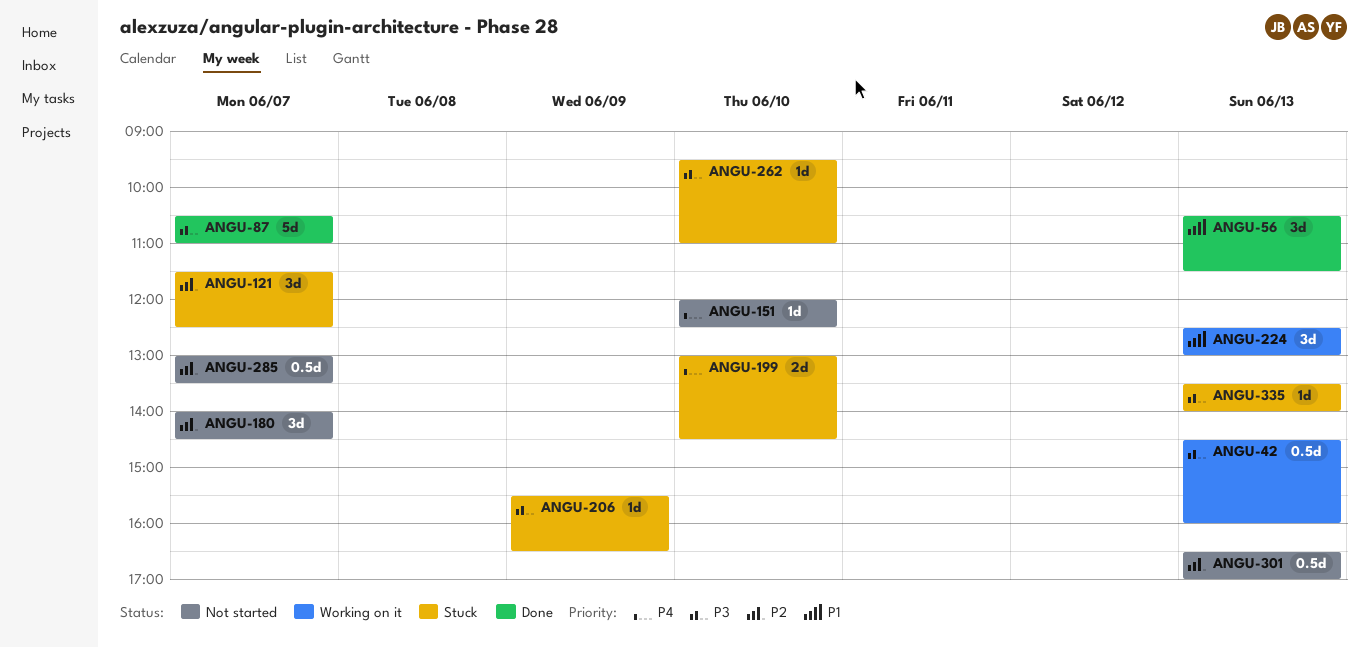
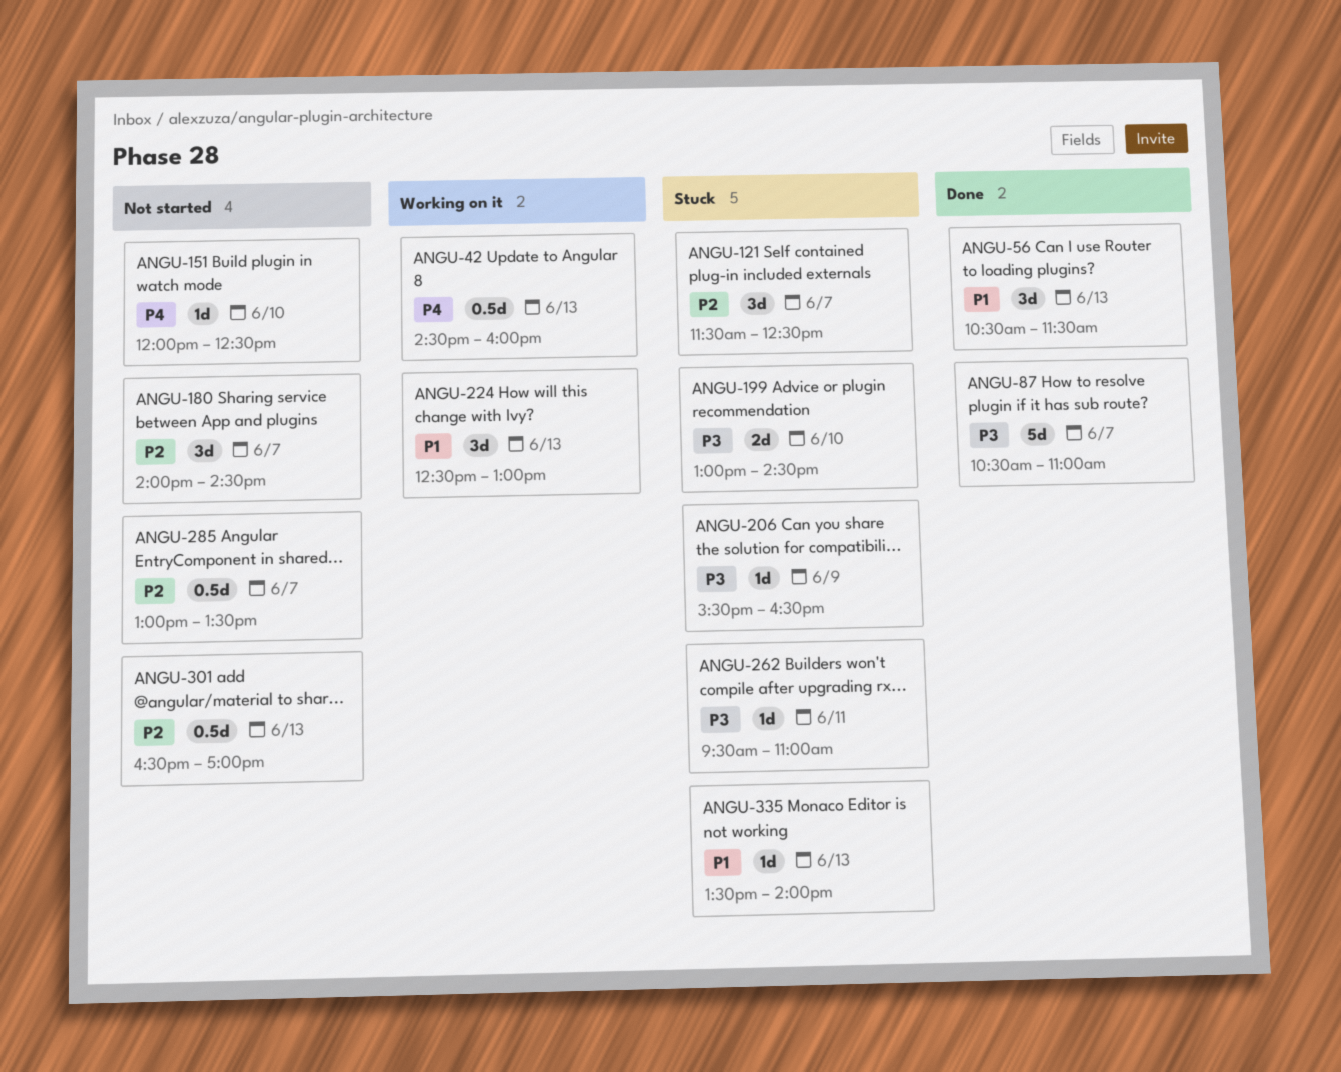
ANGU-42, priority: P3 -> P4
ANGU-199, priority: P4 -> P3
ANGU-262, day: Jun 10 -> Jun 11
ANGU-335, priority: P3 -> P1

